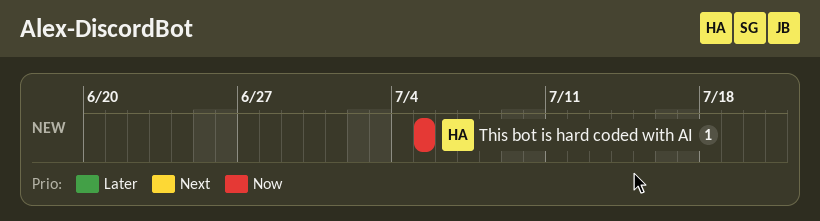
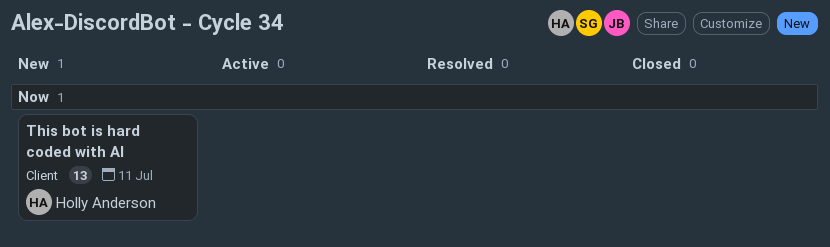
This bot is hard coded with AI, estimate: 1 -> 13
This bot is hard coded with AI, due: Jul 5 -> Jul 11

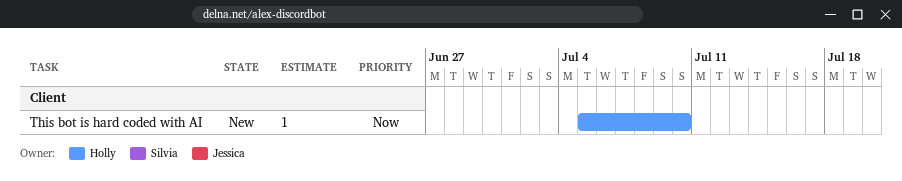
This bot is hard coded with AI, estimate: 13 -> 1
This bot is hard coded with AI, due: Jul 11 -> Jul 10

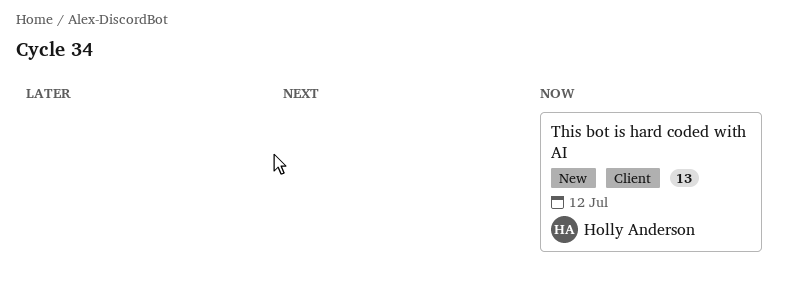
This bot is hard coded with AI, estimate: 1 -> 13
This bot is hard coded with AI, due: Jul 10 -> Jul 12

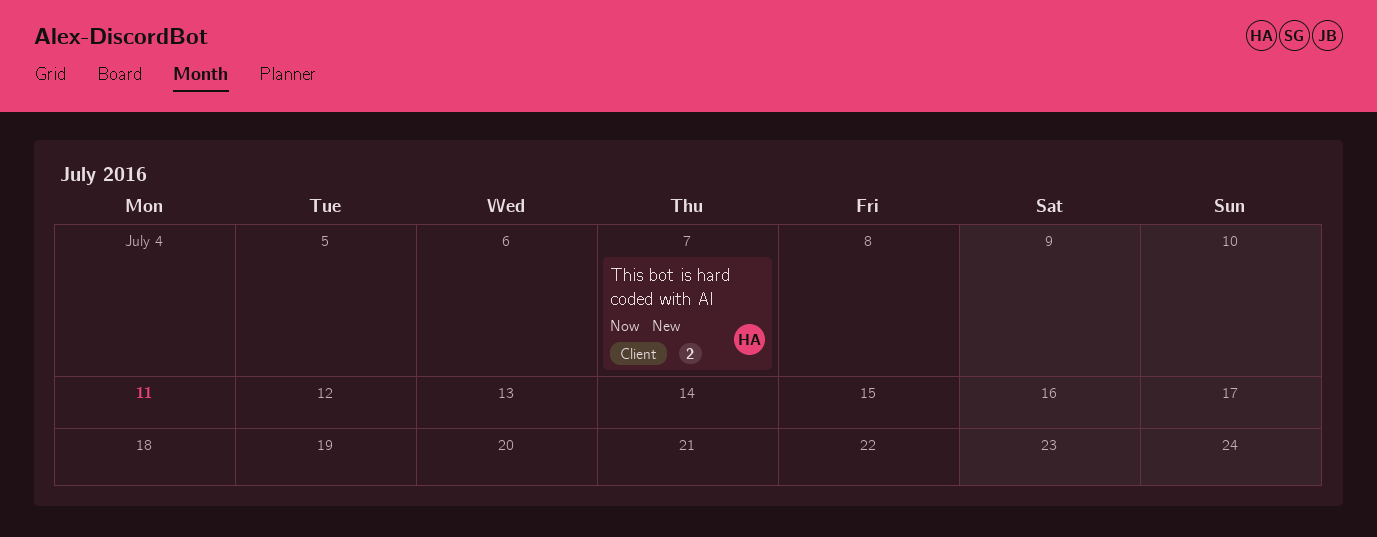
This bot is hard coded with AI, estimate: 13 -> 2
This bot is hard coded with AI, due: Jul 12 -> Jul 7

